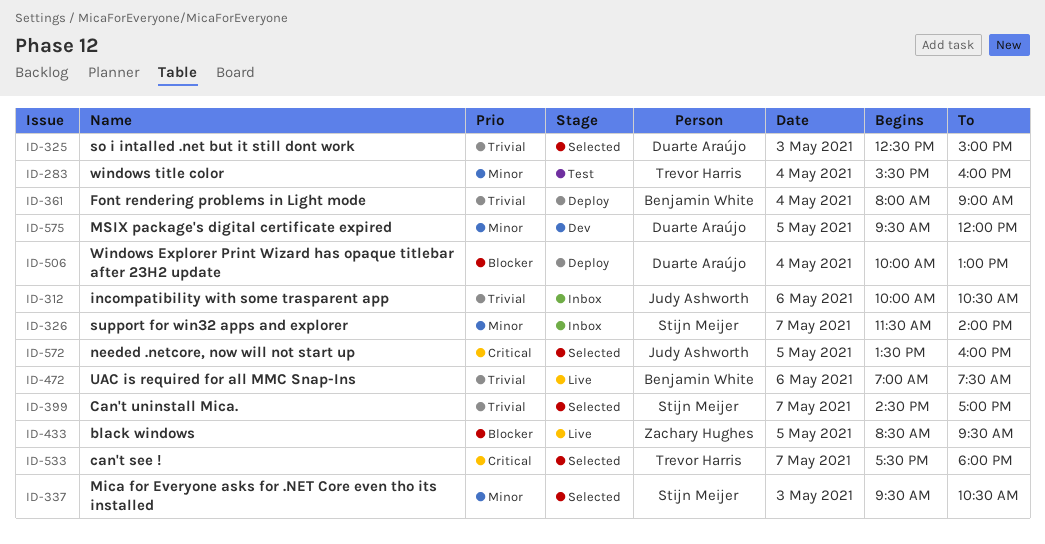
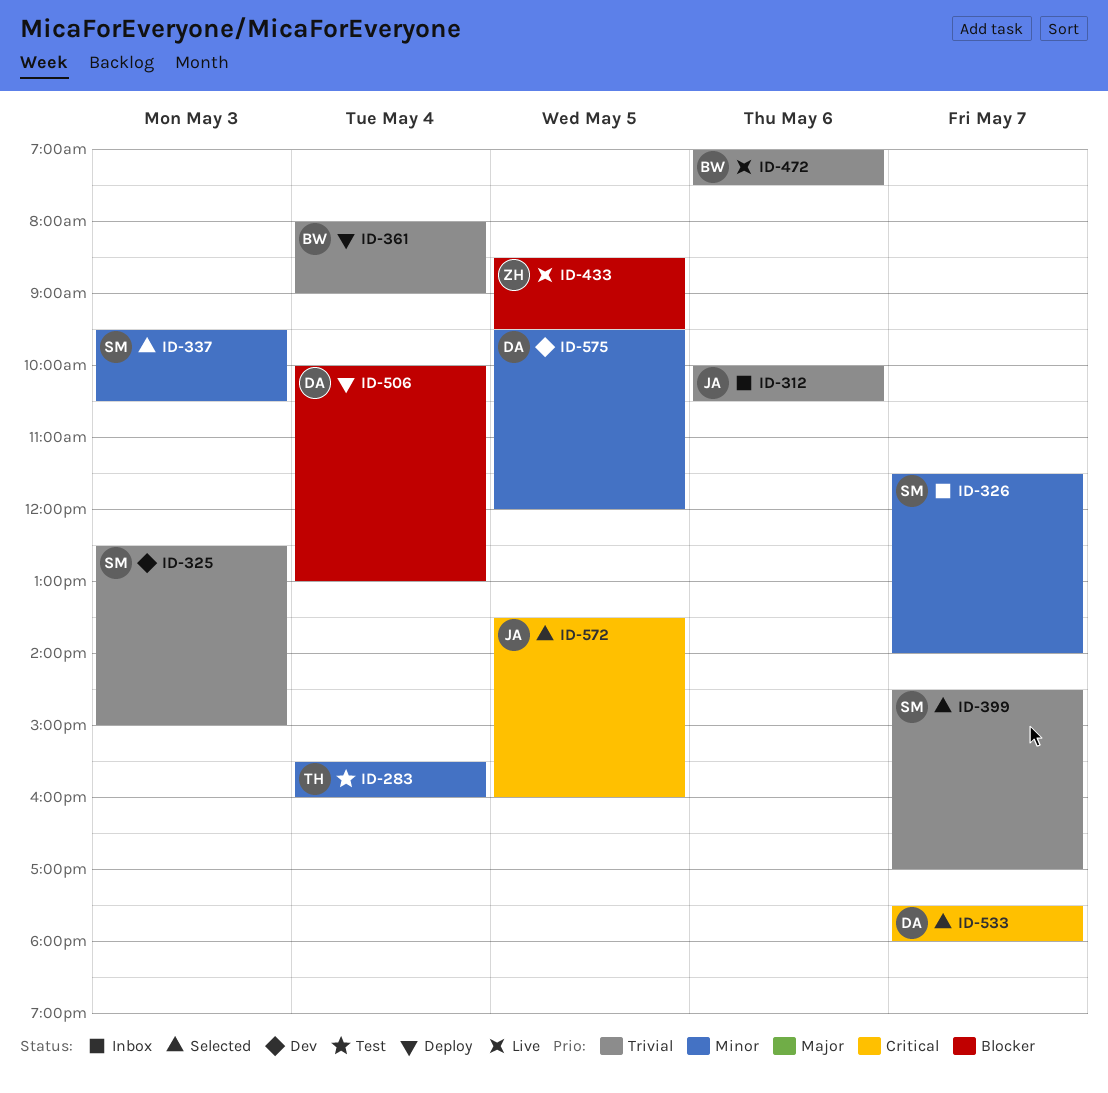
ID-325, status: Selected -> Dev
ID-325, owner: Duarte Araújo -> Stijn Meijer
ID-533, owner: Trevor Harris -> Duarte Araújo

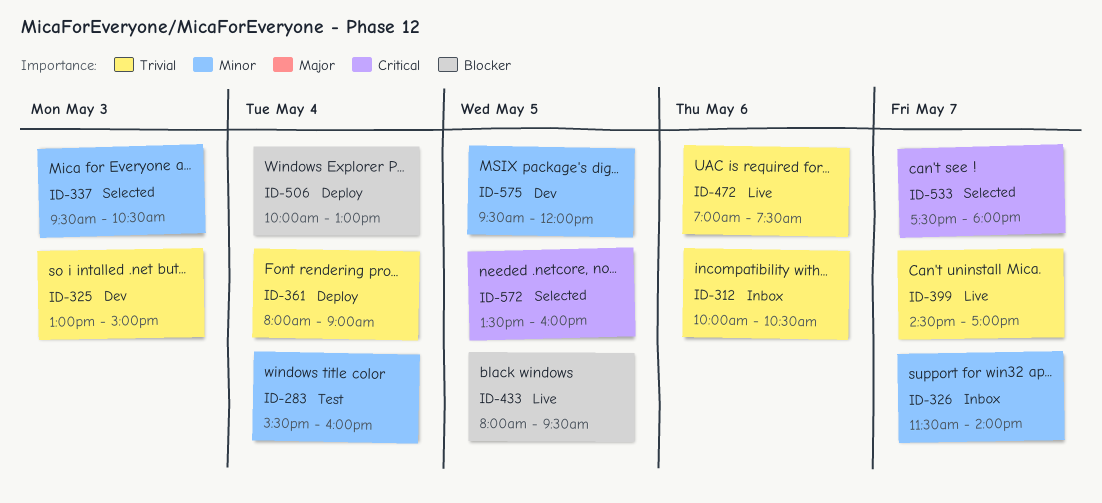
ID-325, begins: 12:30 -> 13:00
ID-399, status: Selected -> Live
ID-433, begins: 08:30 -> 08:00

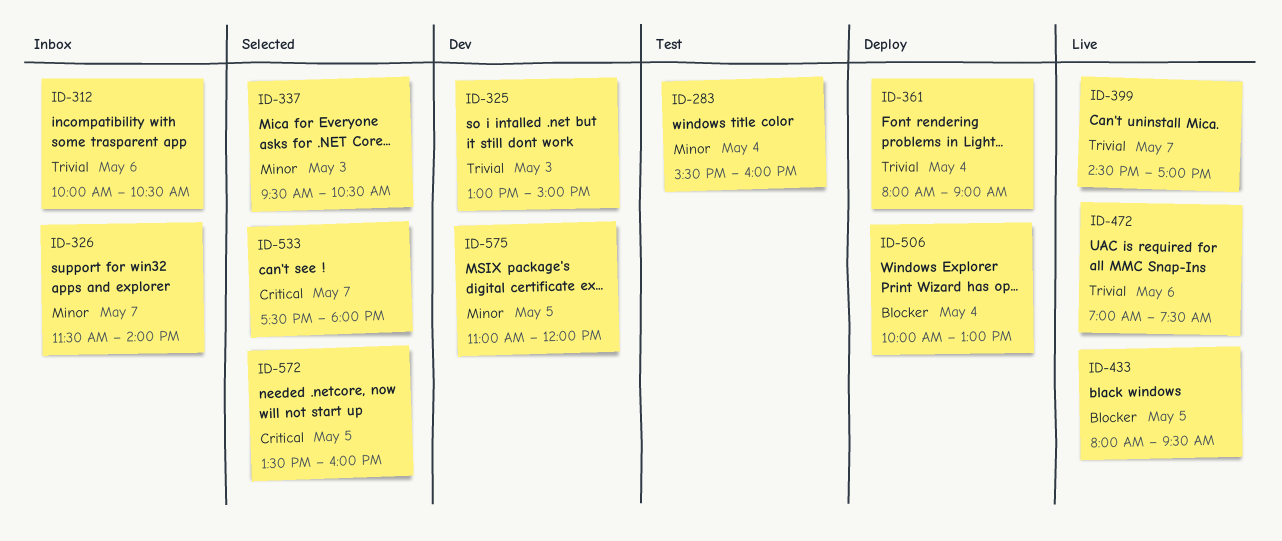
ID-575, begins: 09:30 -> 11:00

